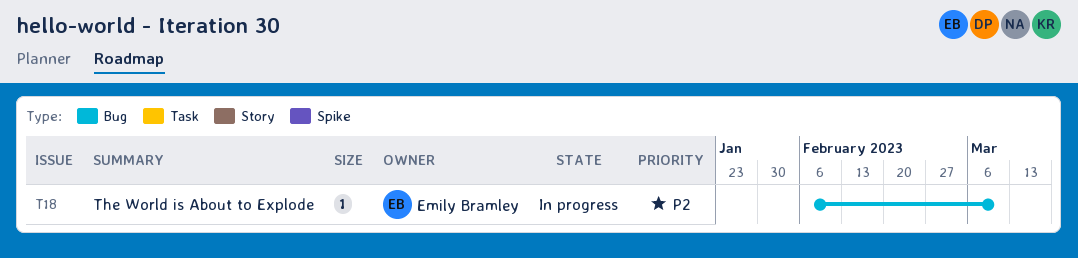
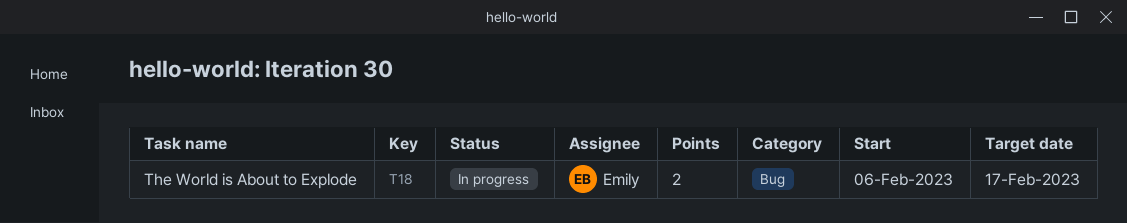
T18, estimate: 1 -> 2
T18, due: Mar 10 -> Feb 17

